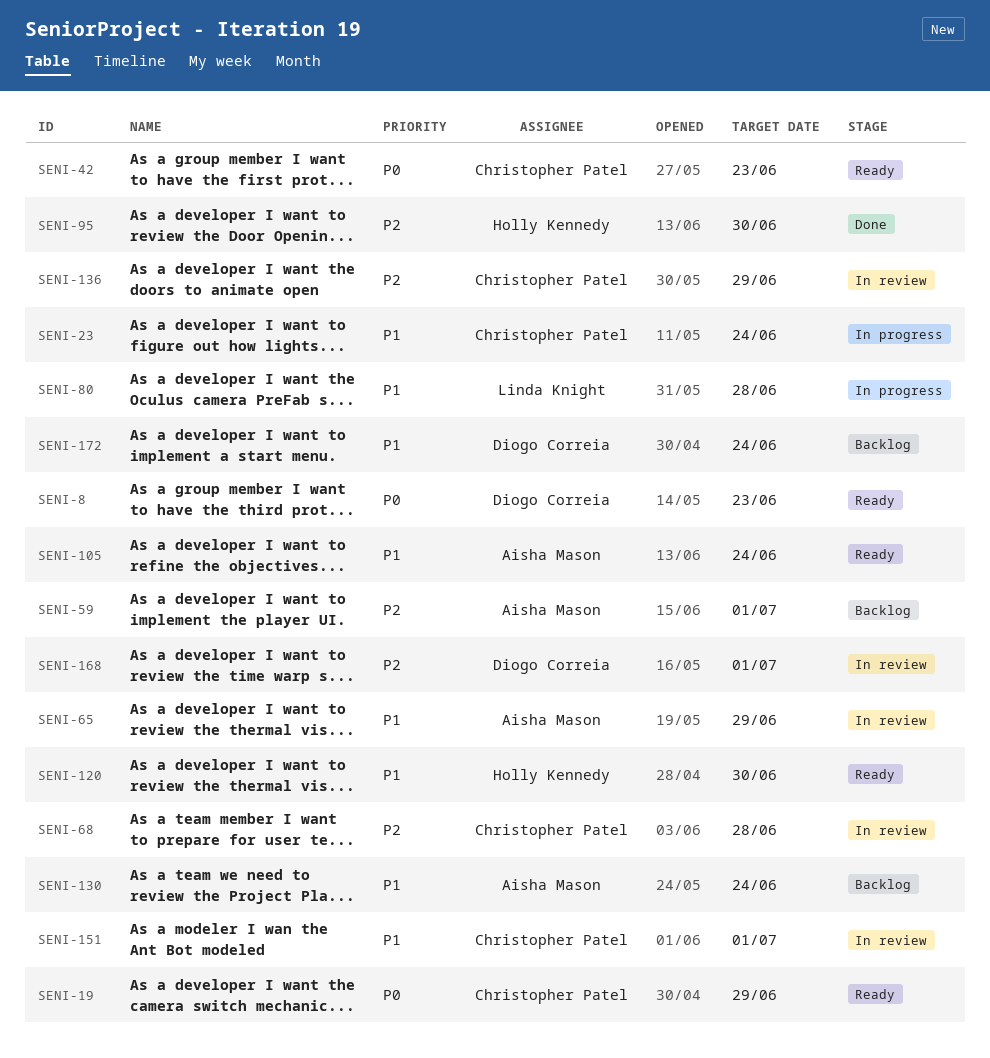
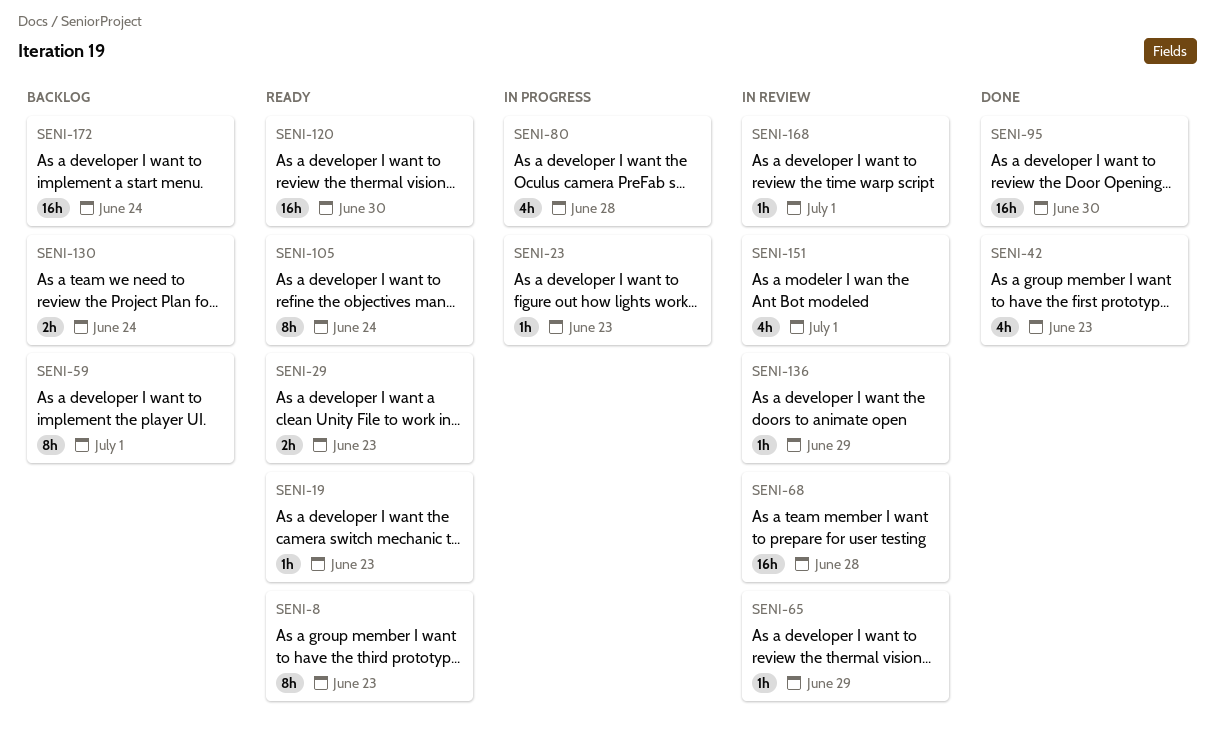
SENI-19, due: Jun 29 -> Jun 23
SENI-23, due: Jun 24 -> Jun 23
SENI-29: none -> present
SENI-42, status: Ready -> Done

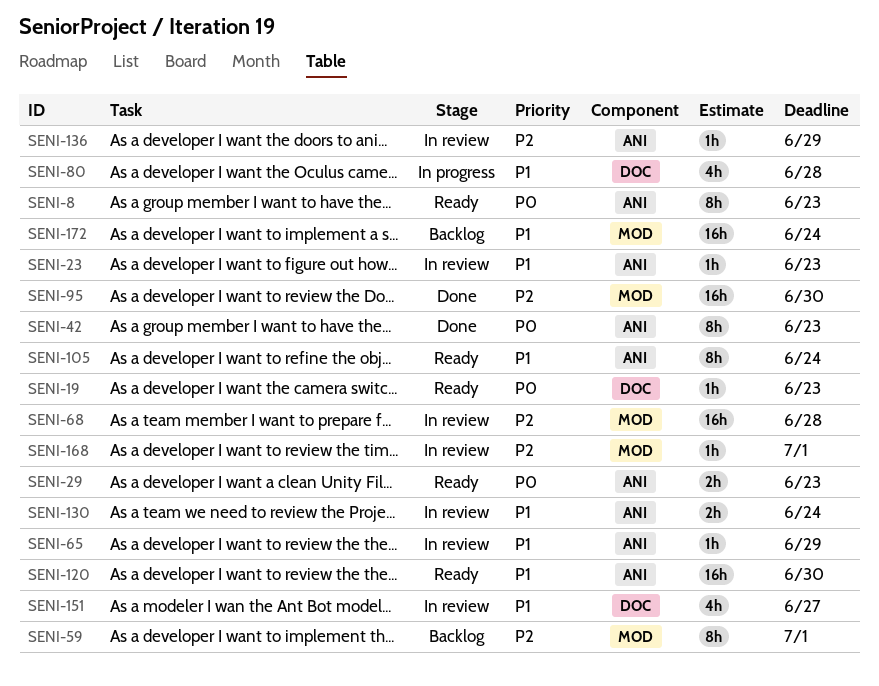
SENI-23, status: In progress -> In review
SENI-42, estimate: 4h -> 8h
SENI-130, status: Backlog -> In review
SENI-151, due: Jul 1 -> Jun 27

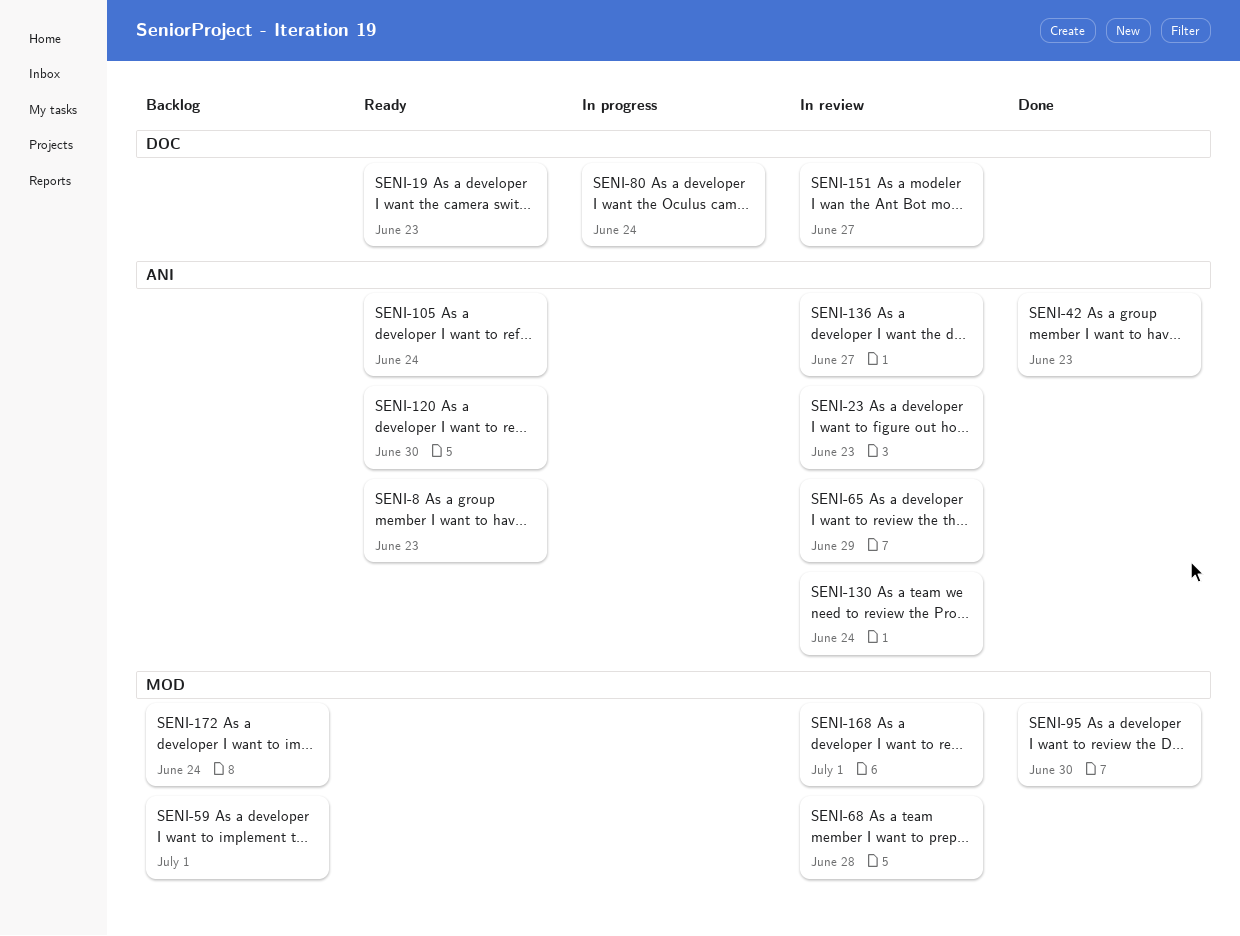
SENI-29: present -> none
SENI-80, due: Jun 28 -> Jun 24
SENI-136, due: Jun 29 -> Jun 27

